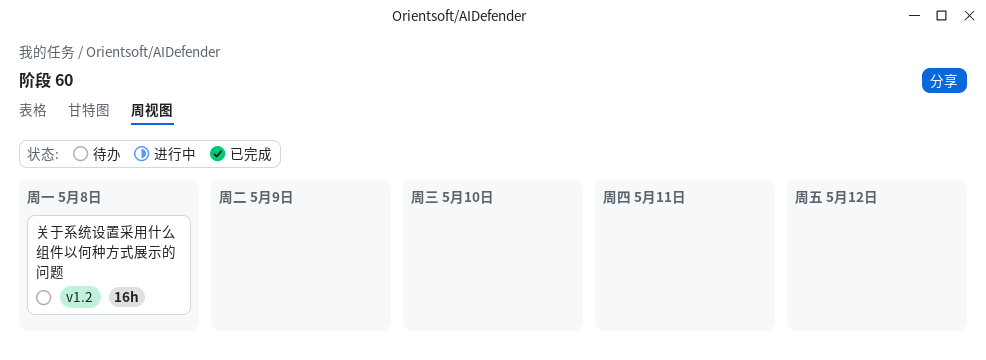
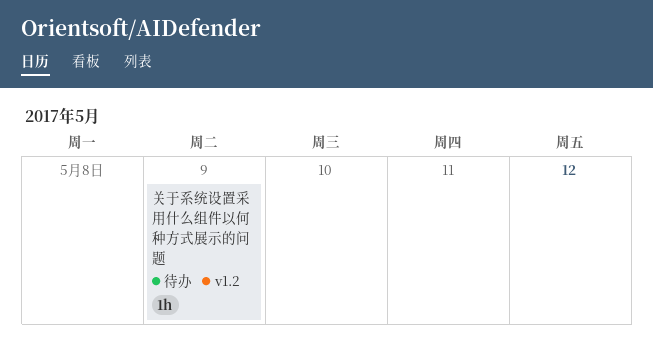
关于系统设置采用什么组件以何种方式展示的问题, estimate: 16h -> 1h
关于系统设置采用什么组件以何种方式展示的问题, due: May 8 -> May 9

